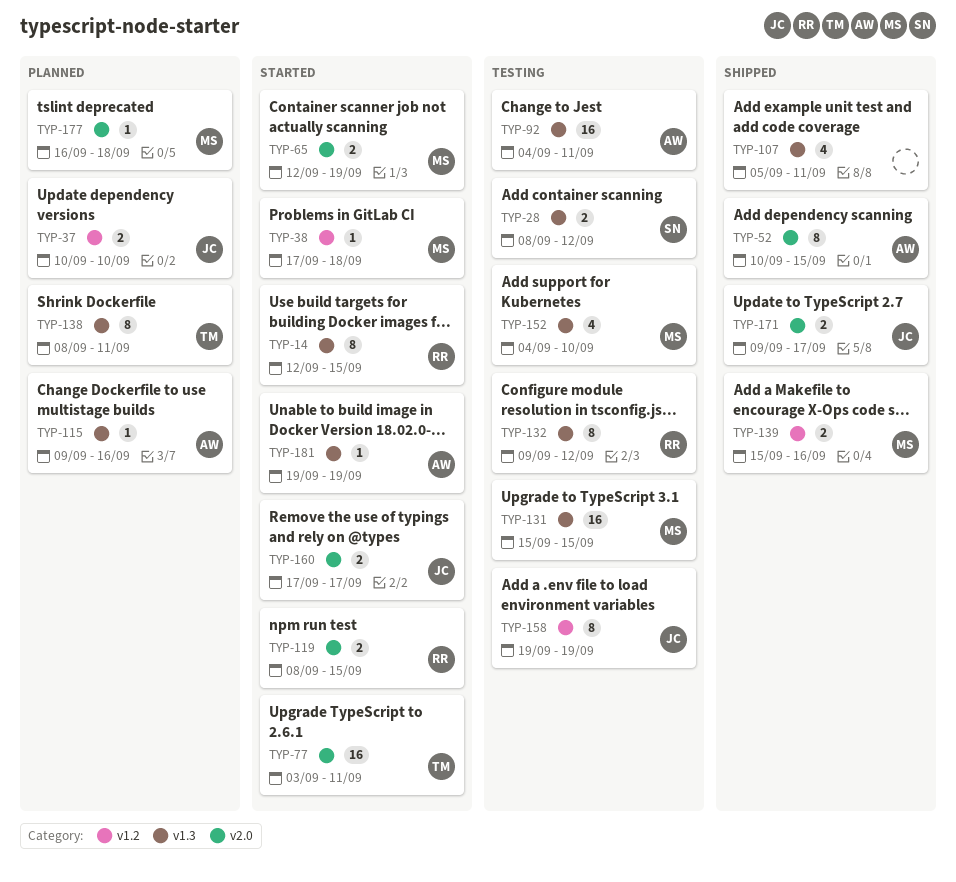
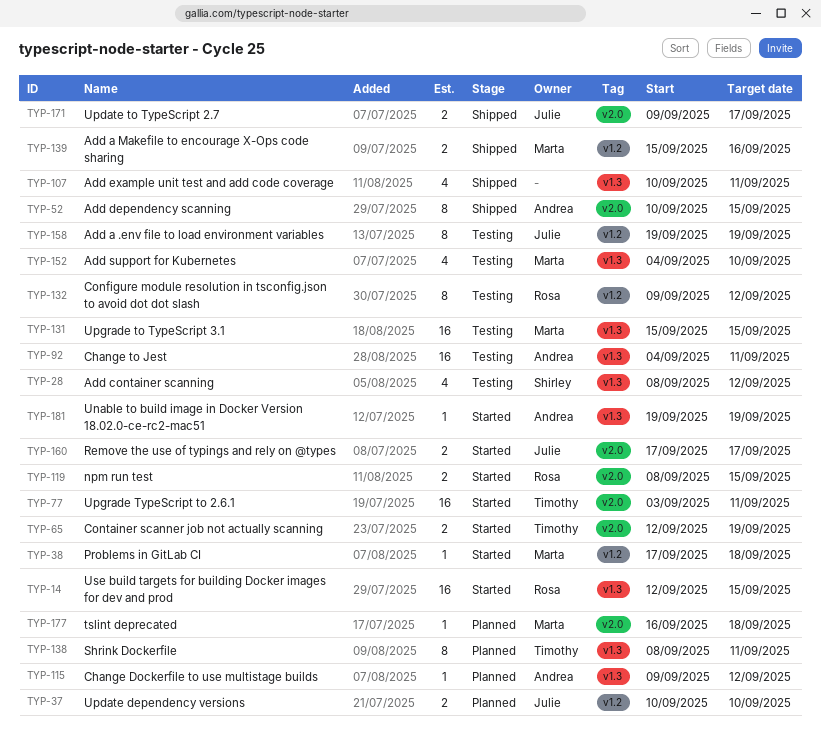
TYP-14, estimate: 8 -> 16
TYP-28, estimate: 2 -> 4
TYP-65, owner: Marta -> Timothy
TYP-107, start: Sep 5 -> Sep 10
TYP-115, due: Sep 16 -> Sep 12
TYP-132, label: v1.3 -> v1.2

